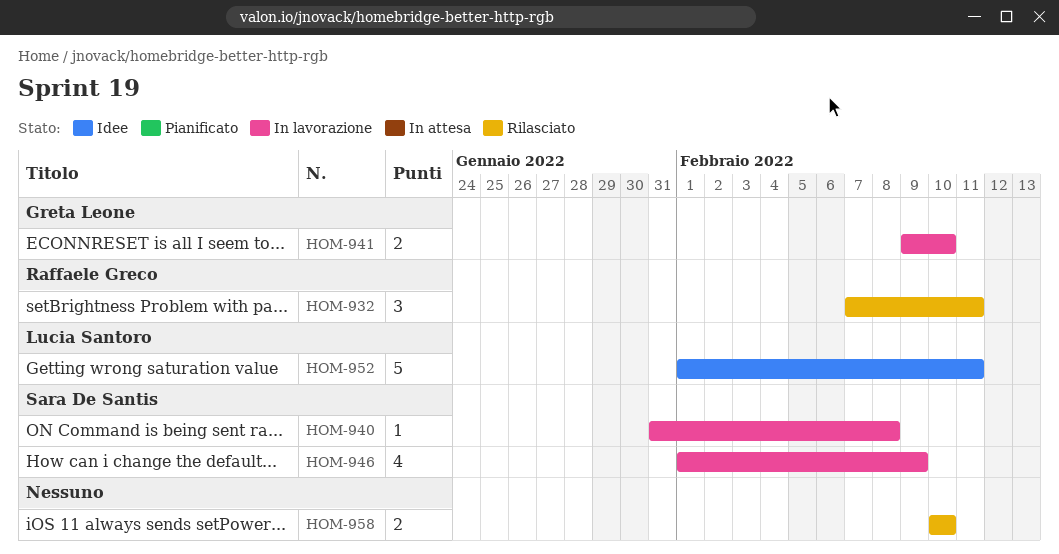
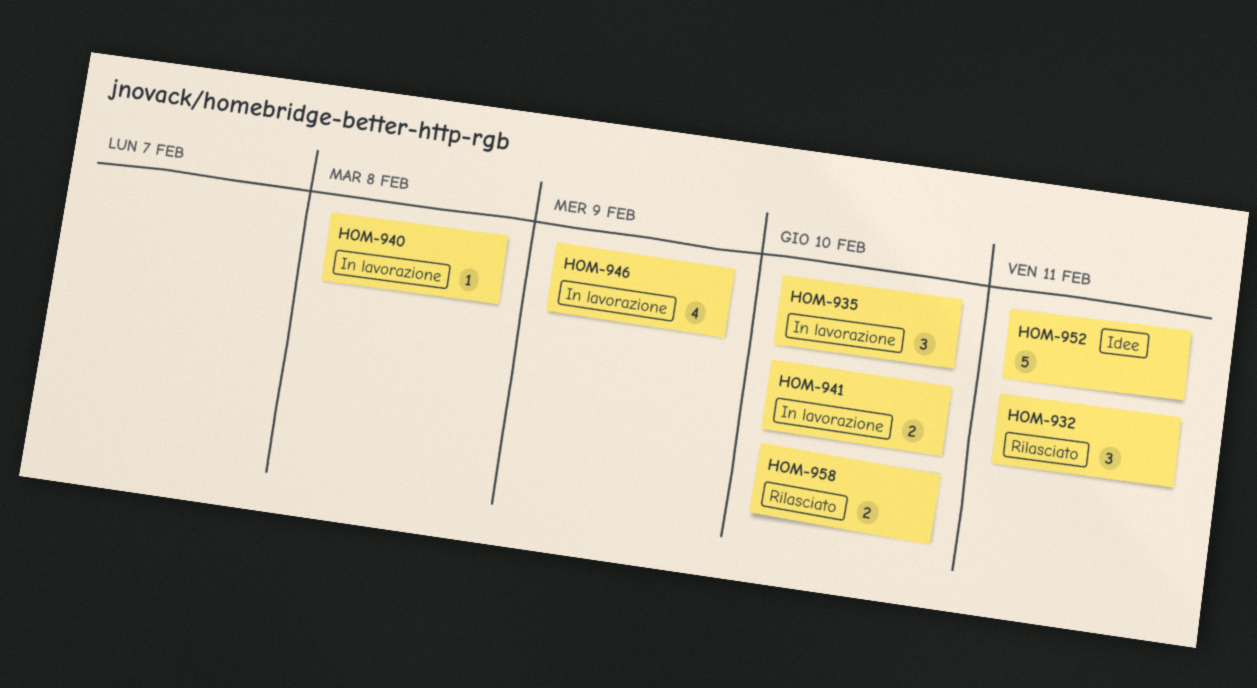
HOM-935: none -> present

